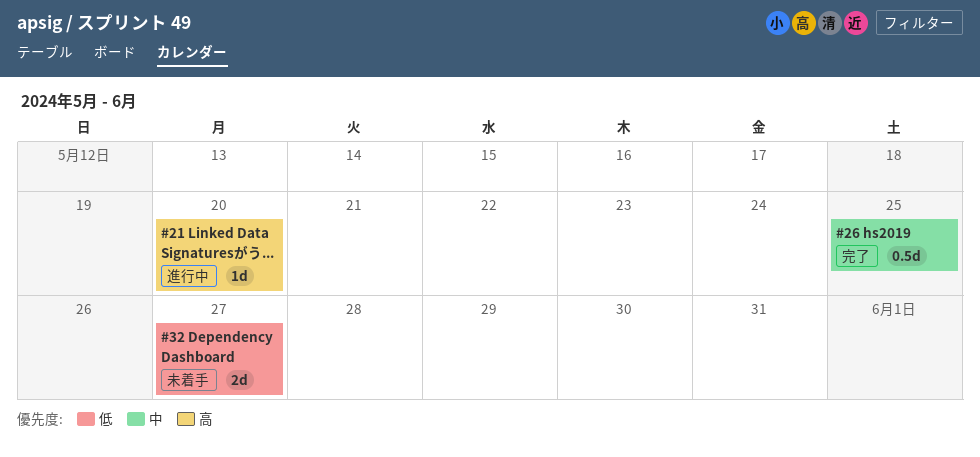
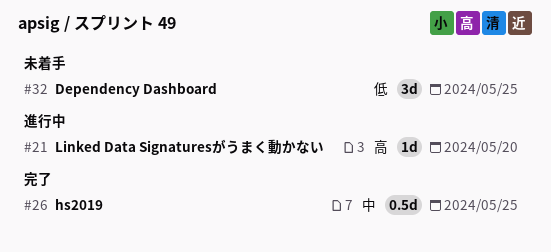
#32, estimate: 2d -> 3d
#32, due: May 27 -> May 25

